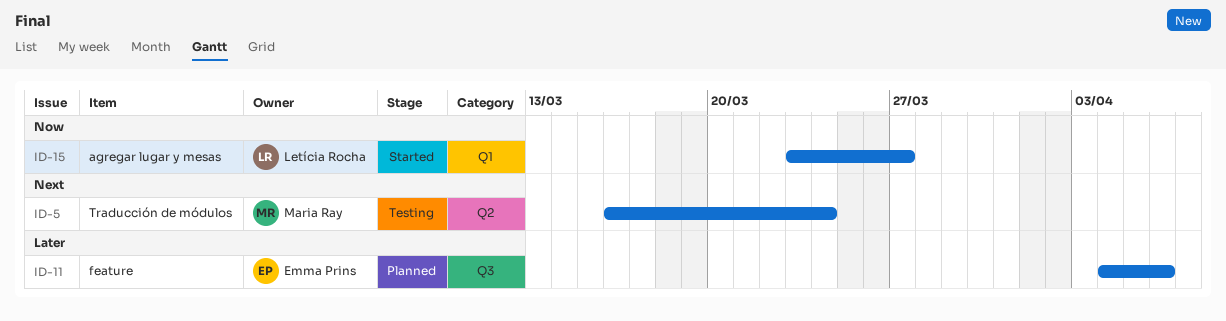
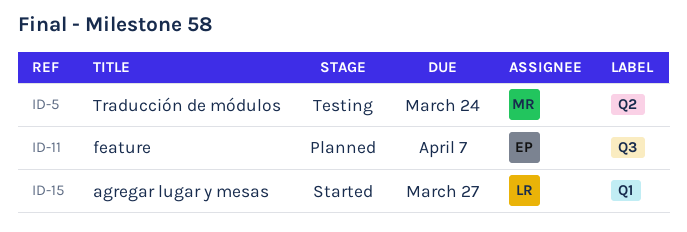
ID-11, due: Apr 6 -> Apr 7

